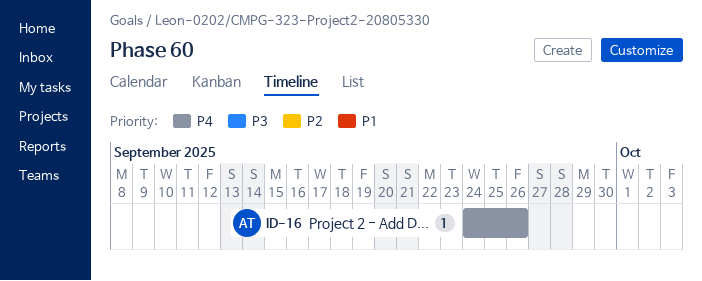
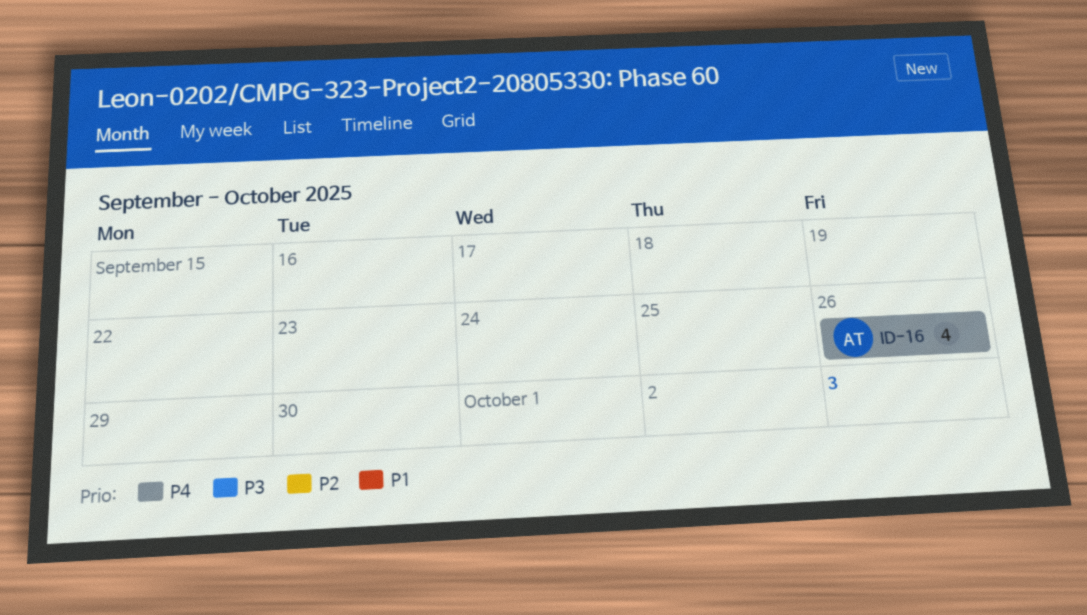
ID-16, estimate: 1 -> 4
ID-16, start: Sep 24 -> Sep 26

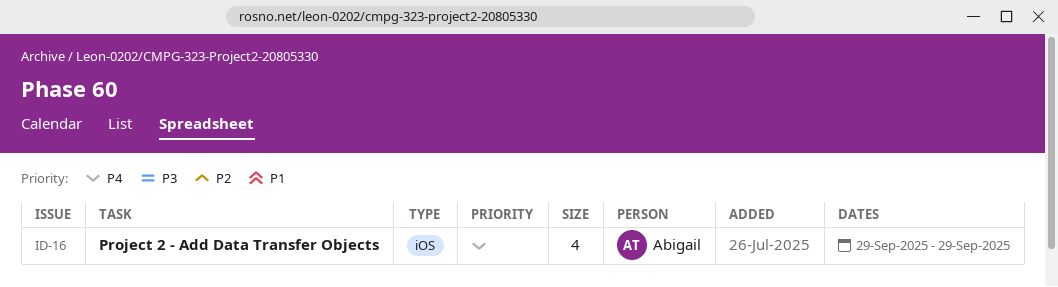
ID-16, start: Sep 26 -> Sep 29
ID-16, due: Sep 26 -> Sep 29

